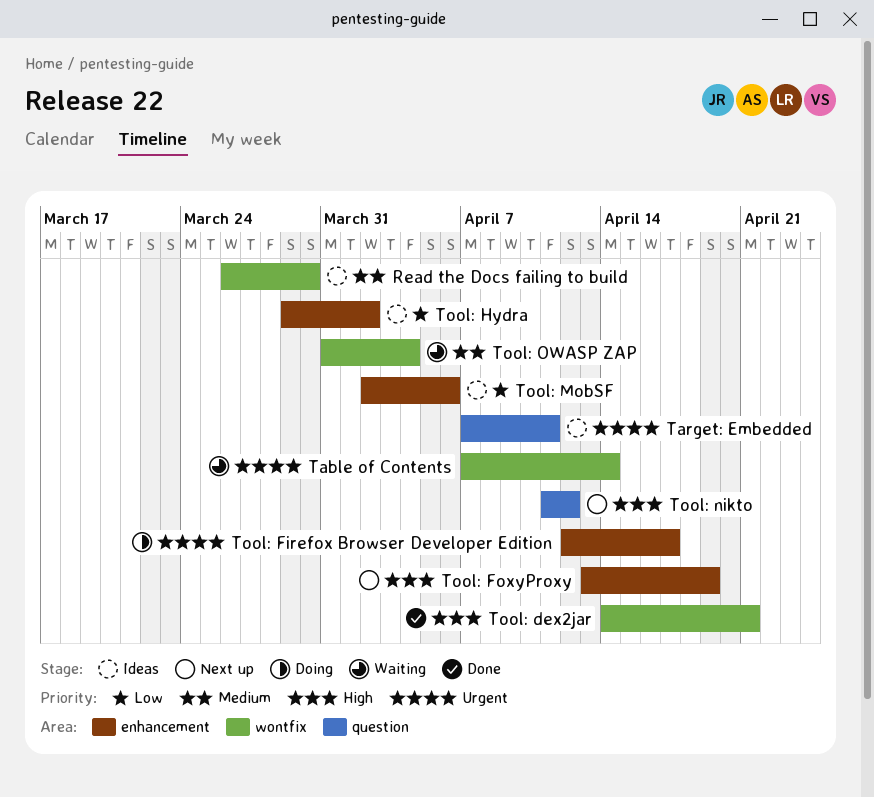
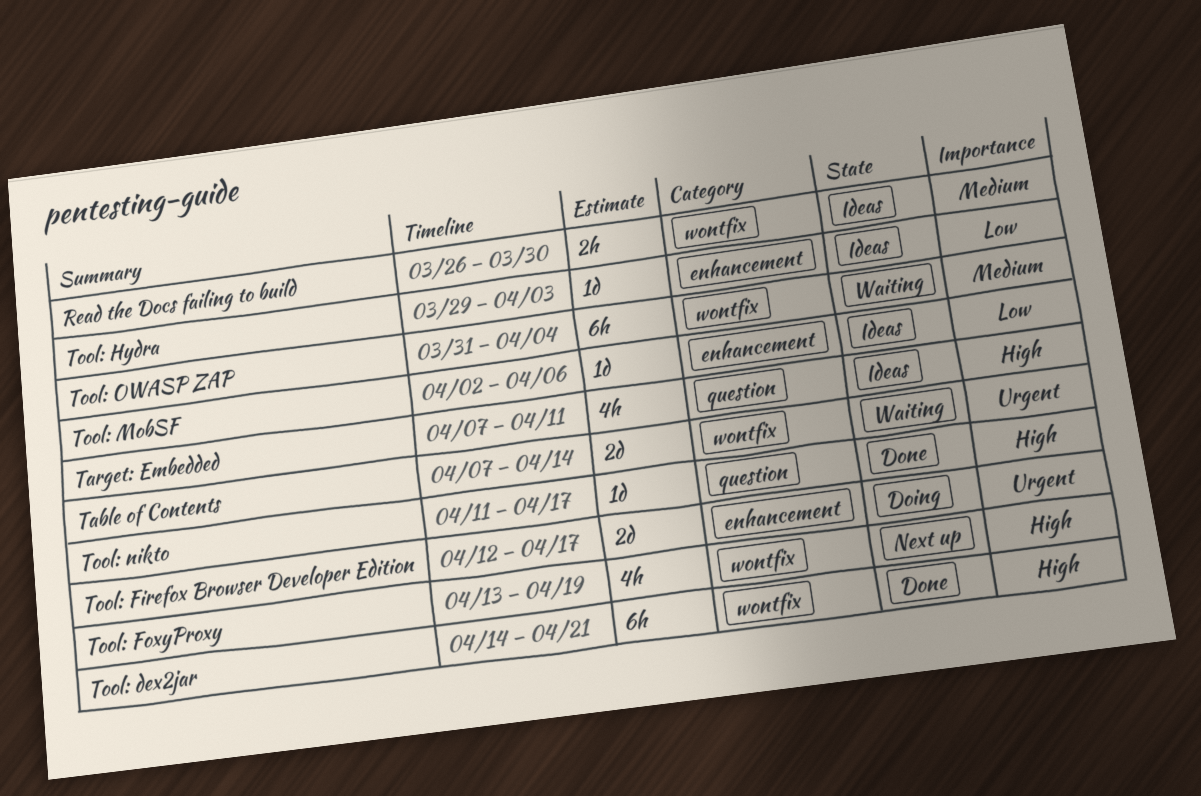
Target: Embedded, priority: Urgent -> High
Tool: FoxyProxy, label: enhancement -> wontfix
Tool: Hydra, due: Apr 2 -> Apr 3
Tool: nikto, status: Next up -> Done
Tool: nikto, due: Apr 12 -> Apr 17

